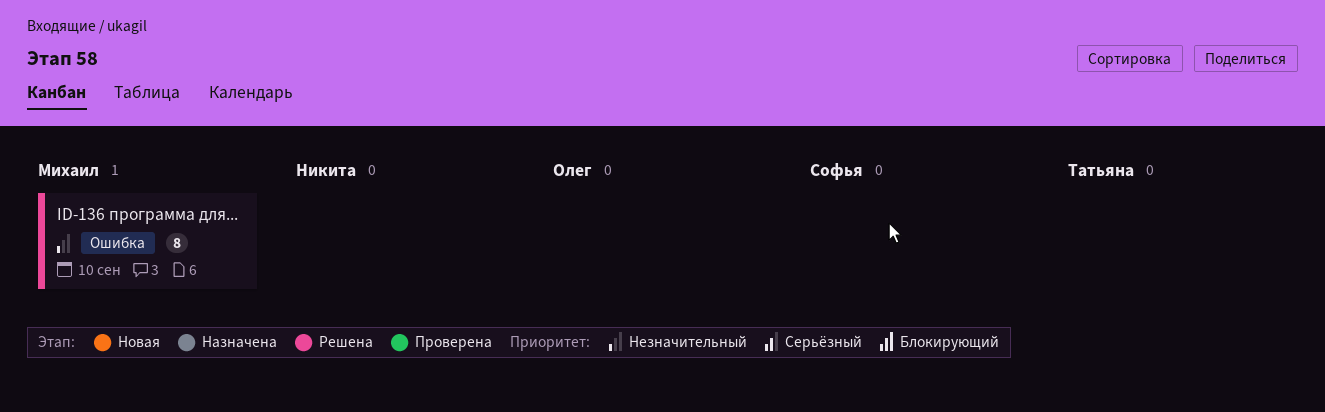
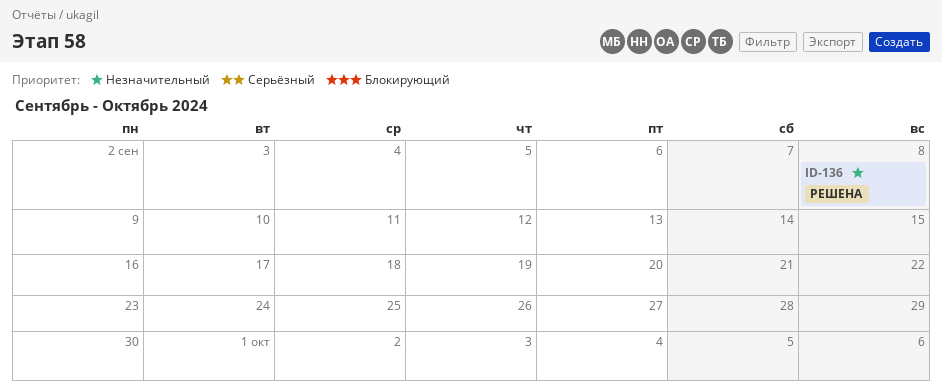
ID-136, due: Sep 10 -> Sep 8

